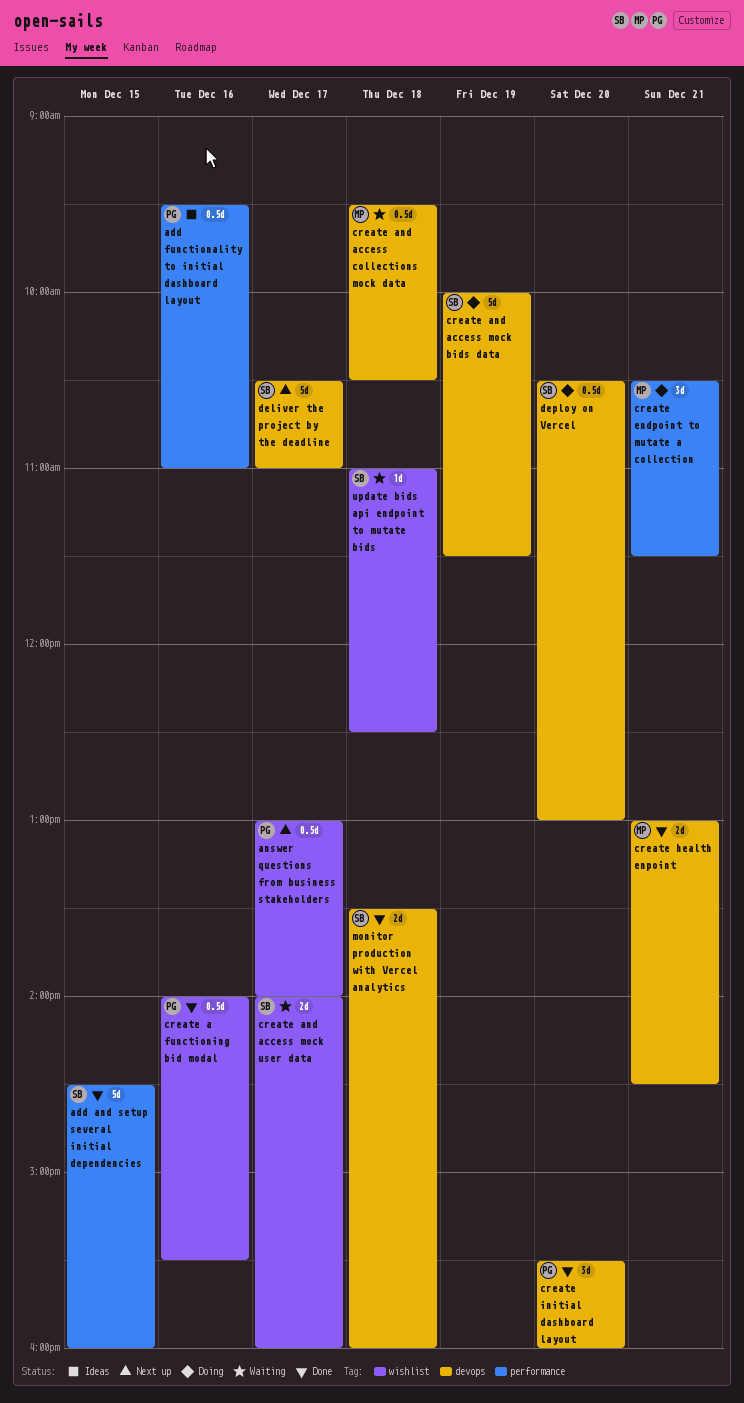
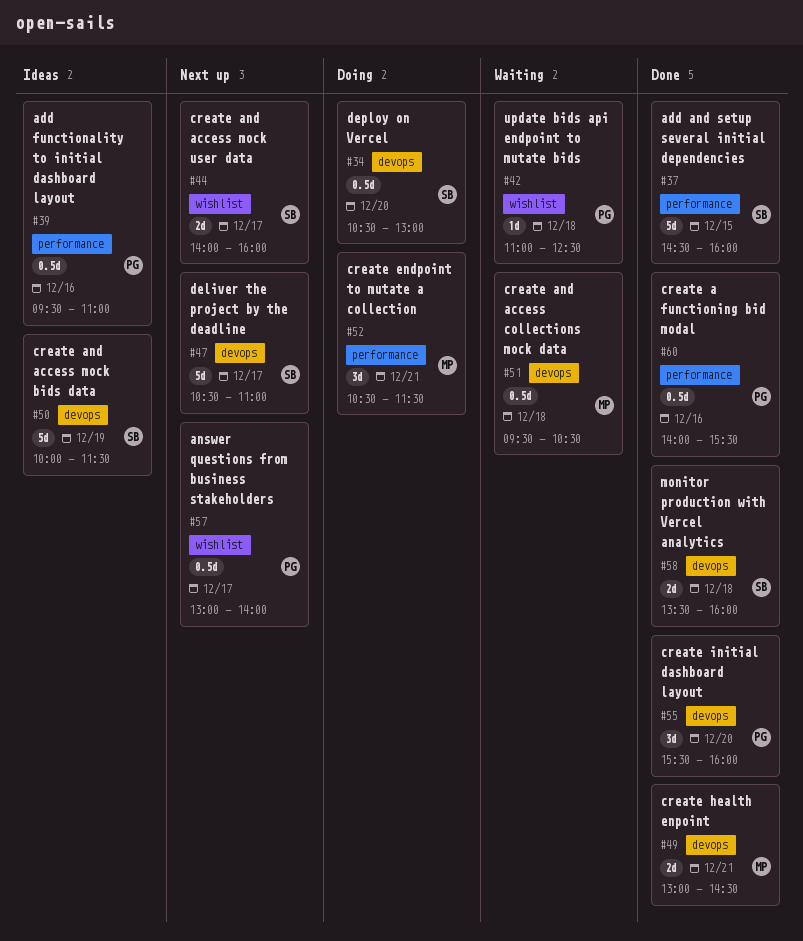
create a functioning bid modal, label: wishlist -> performance
create and access mock bids data, status: Doing -> Ideas
create and access mock user data, status: Waiting -> Next up
update bids api endpoint to mutate bids, owner: SB -> PG

